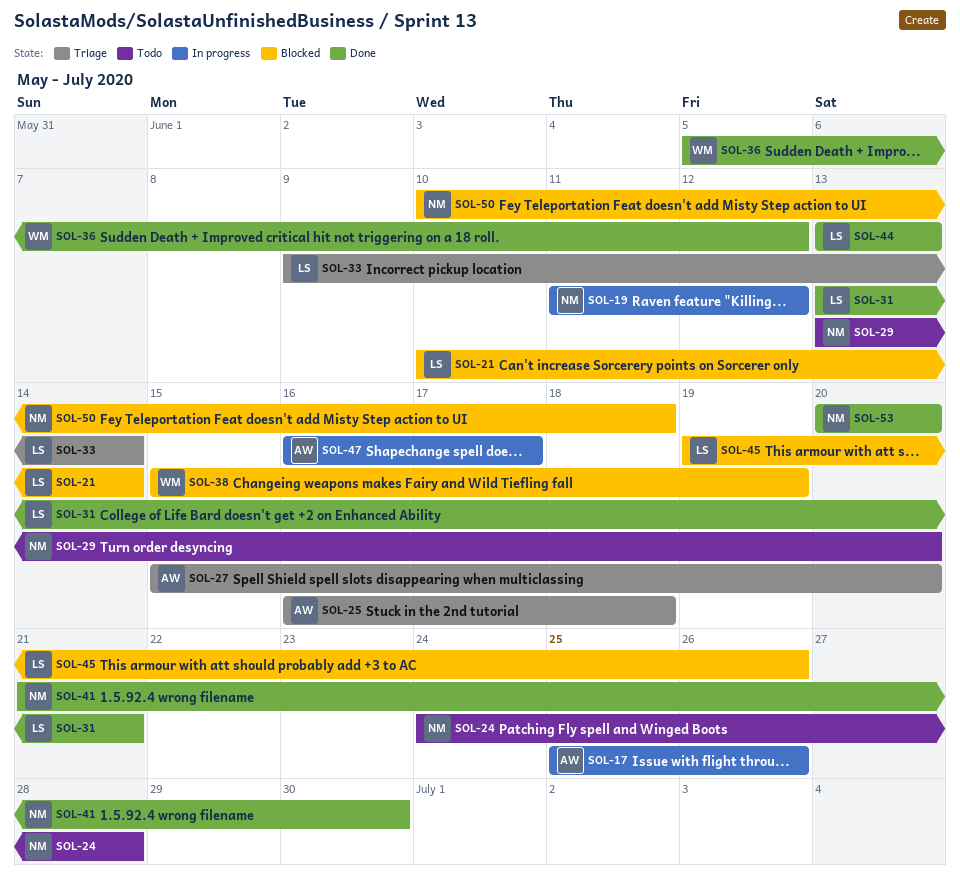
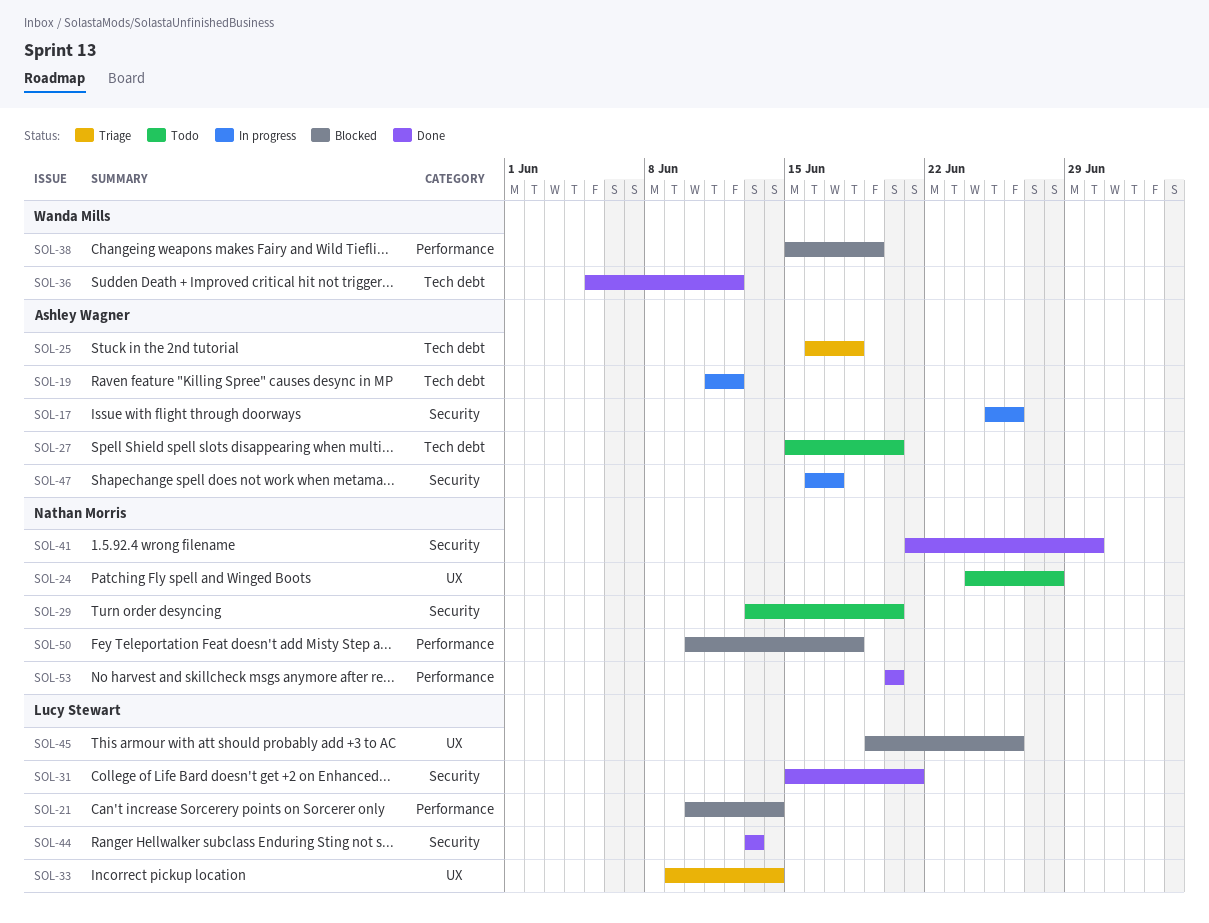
SOL-19, owner: Nathan Morris -> Ashley Wagner
SOL-27, status: Triage -> Todo
SOL-31, start: Jun 13 -> Jun 15

